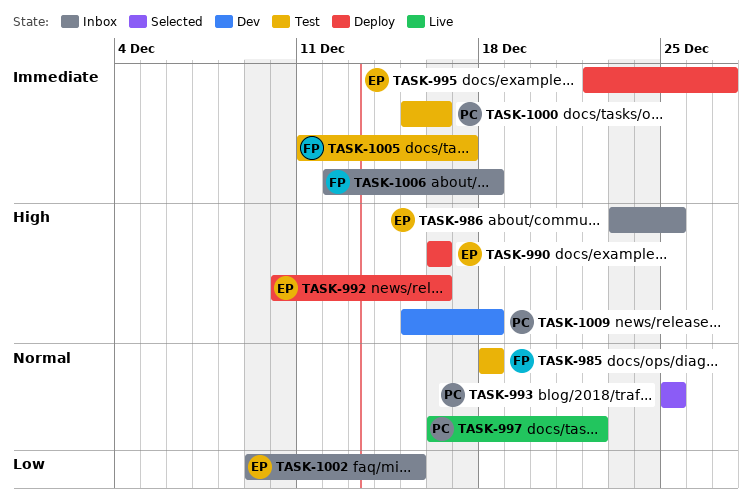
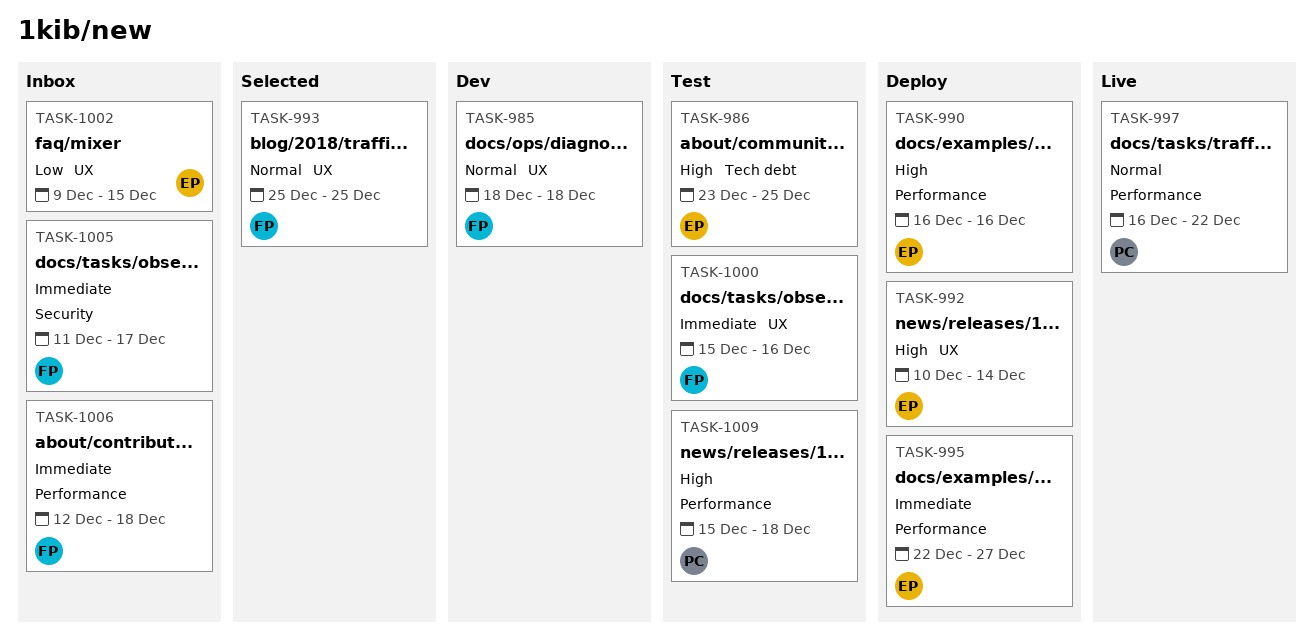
TASK-985, status: Test -> Dev
TASK-986, status: Inbox -> Test
TASK-992, due: Dec 16 -> Dec 14
TASK-993, owner: PC -> FP
TASK-1000, owner: PC -> FP
TASK-1005, status: Test -> Inbox
TASK-1009, status: Dev -> Test

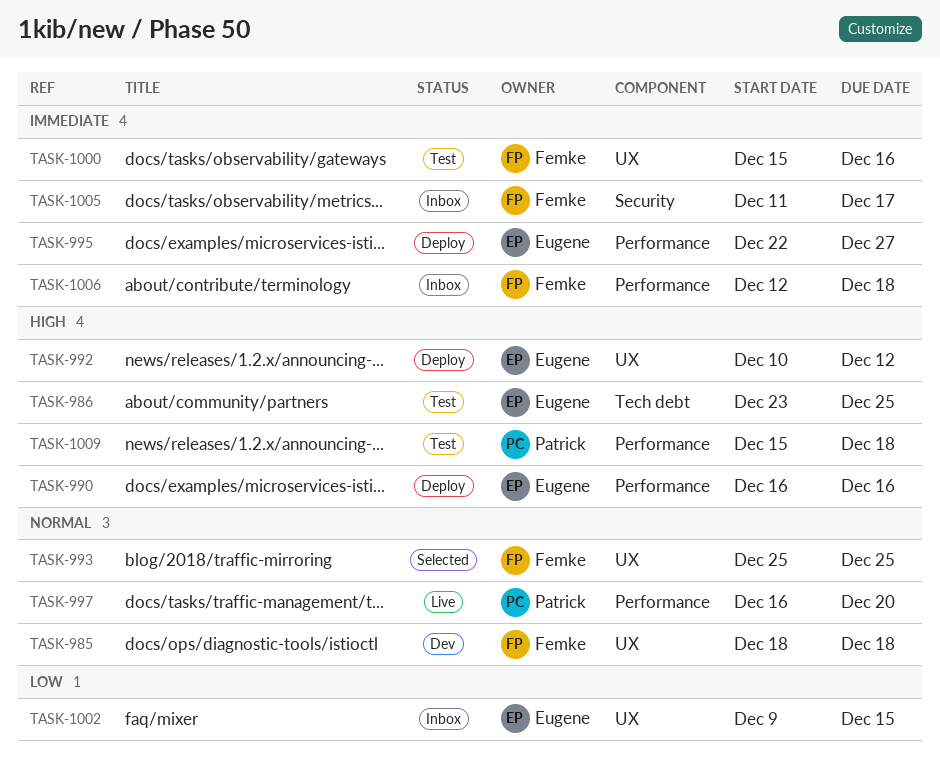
TASK-992, due: Dec 14 -> Dec 12
TASK-997, due: Dec 22 -> Dec 20

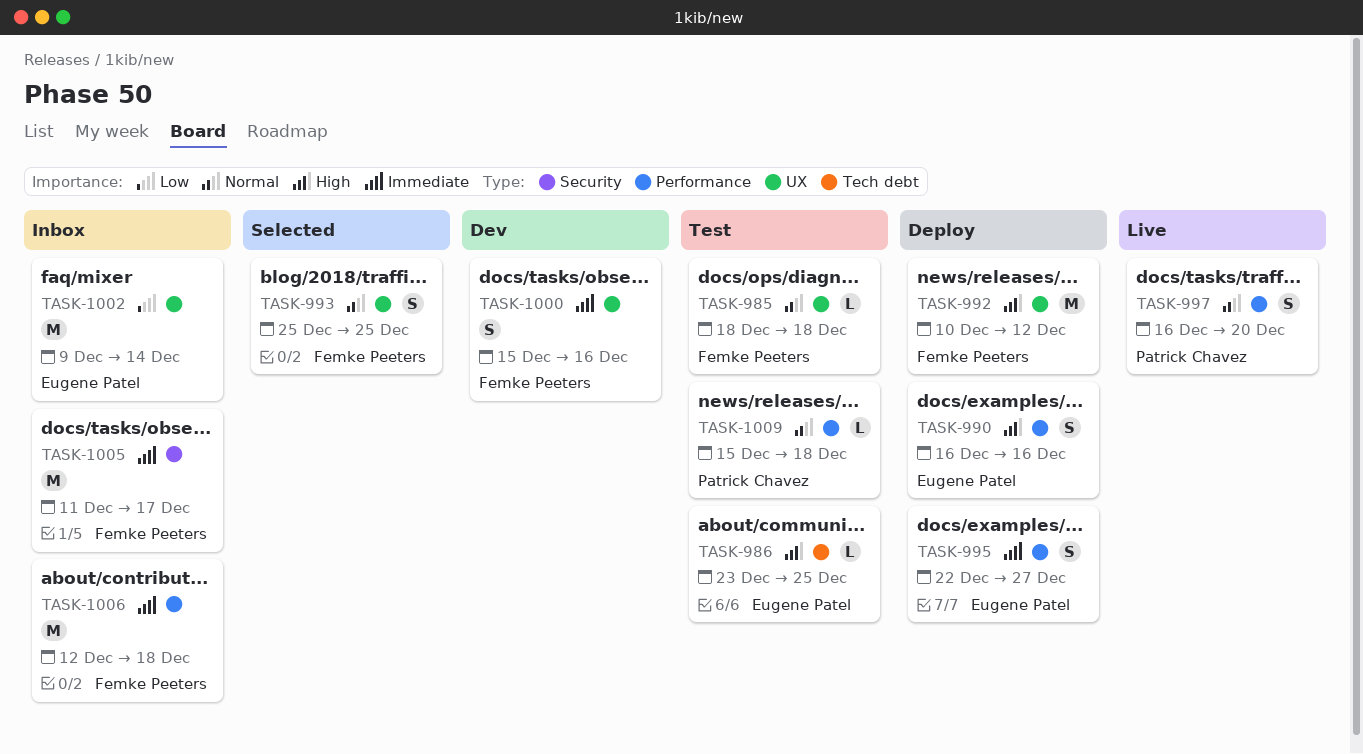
TASK-985, status: Dev -> Test
TASK-992, owner: Eugene Patel -> Femke Peeters
TASK-1000, status: Test -> Dev
TASK-1002, due: Dec 15 -> Dec 14
TASK-1009, priority: High -> Normal

